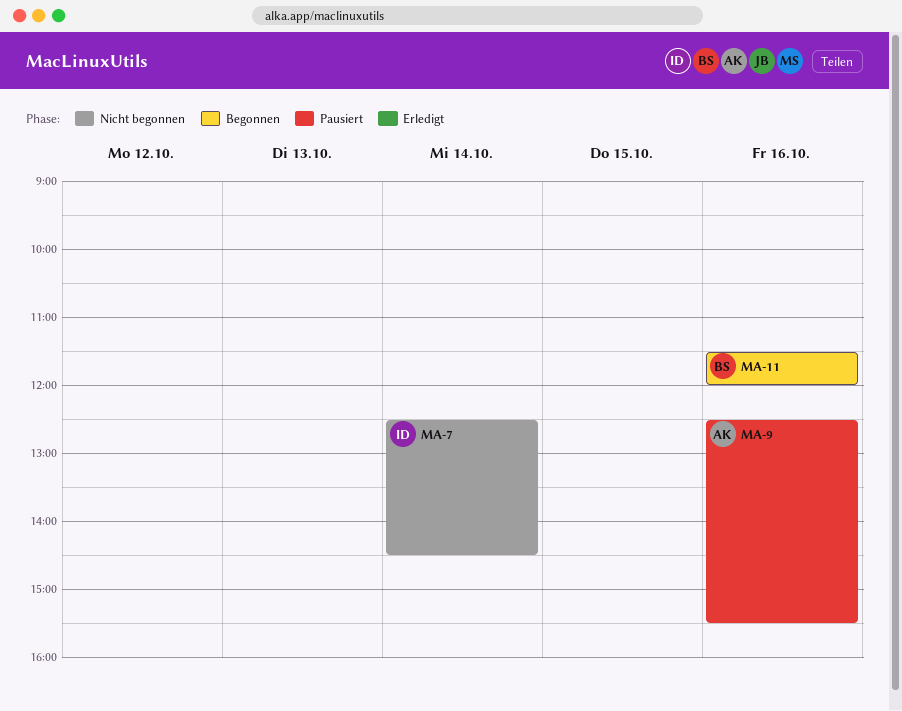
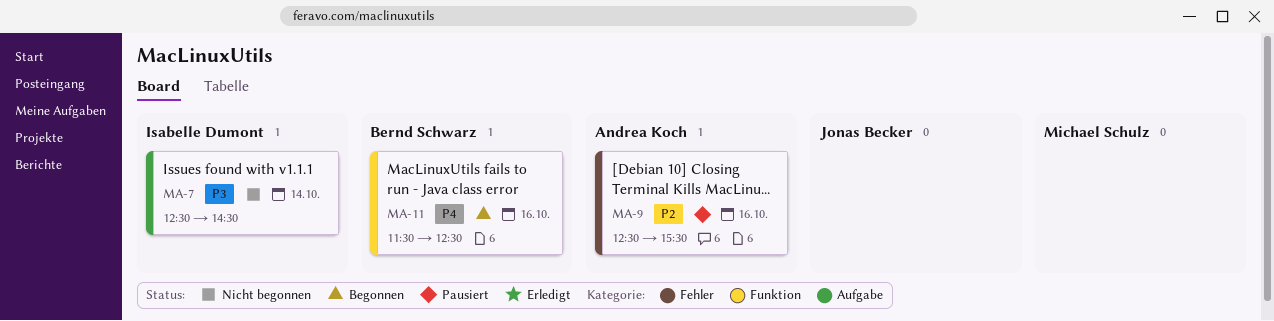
MA-11, ends: 12:00 -> 12:30

